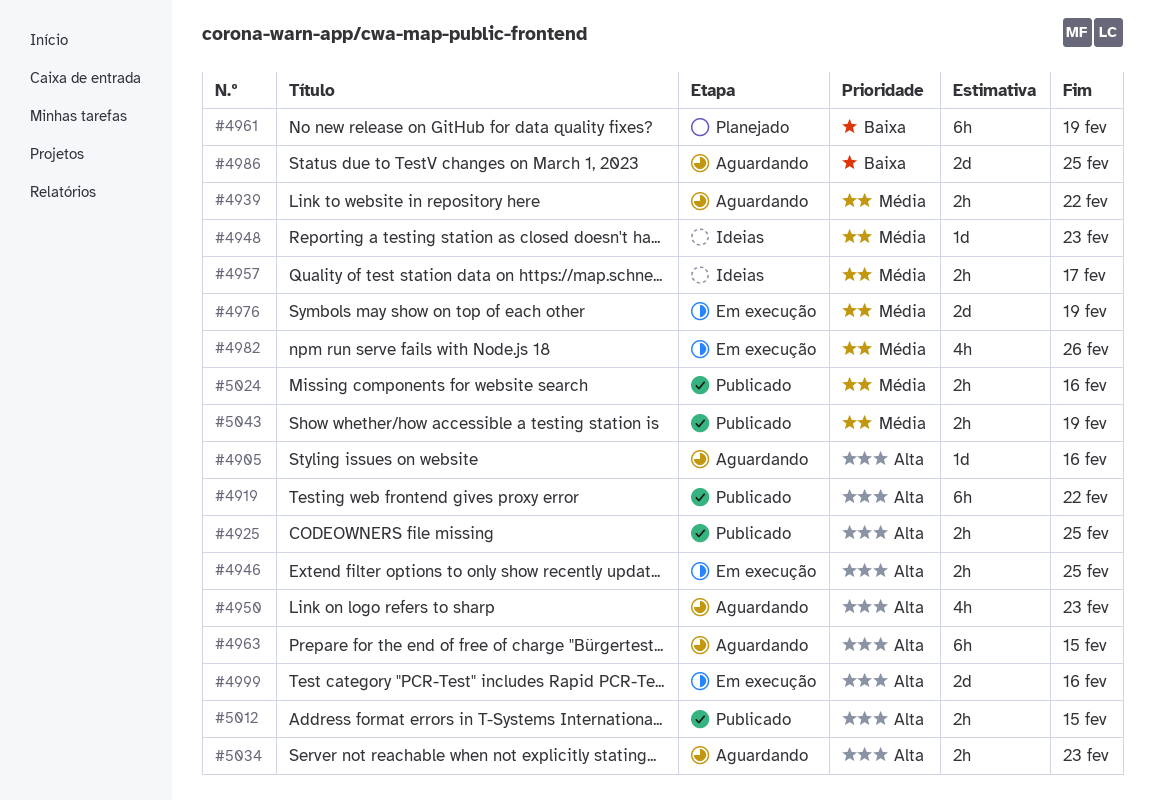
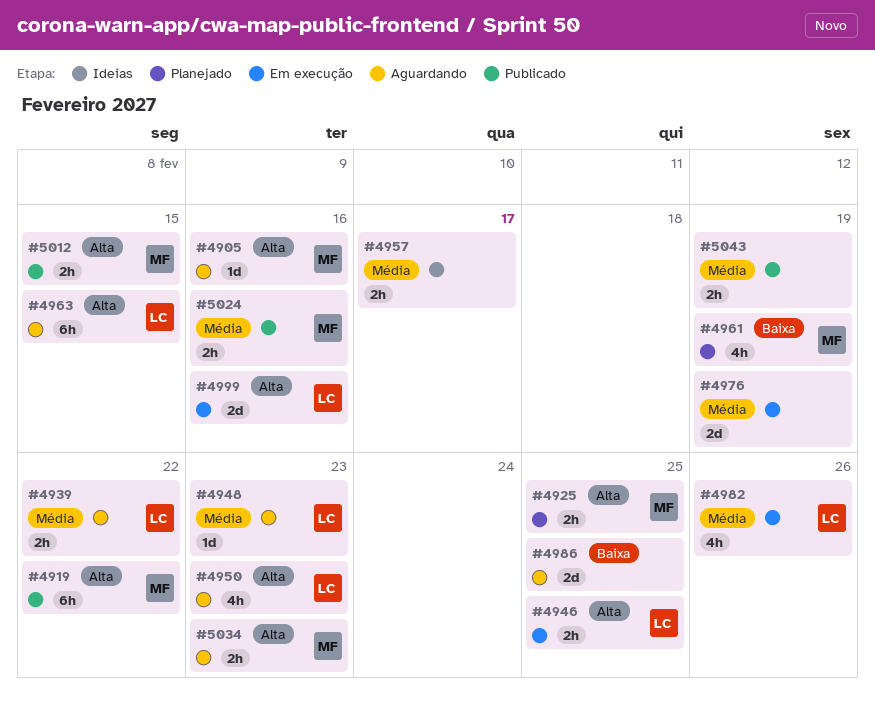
#4925, status: Publicado -> Planejado
#4948, status: Ideias -> Aguardando
#4961, estimate: 6h -> 4h

